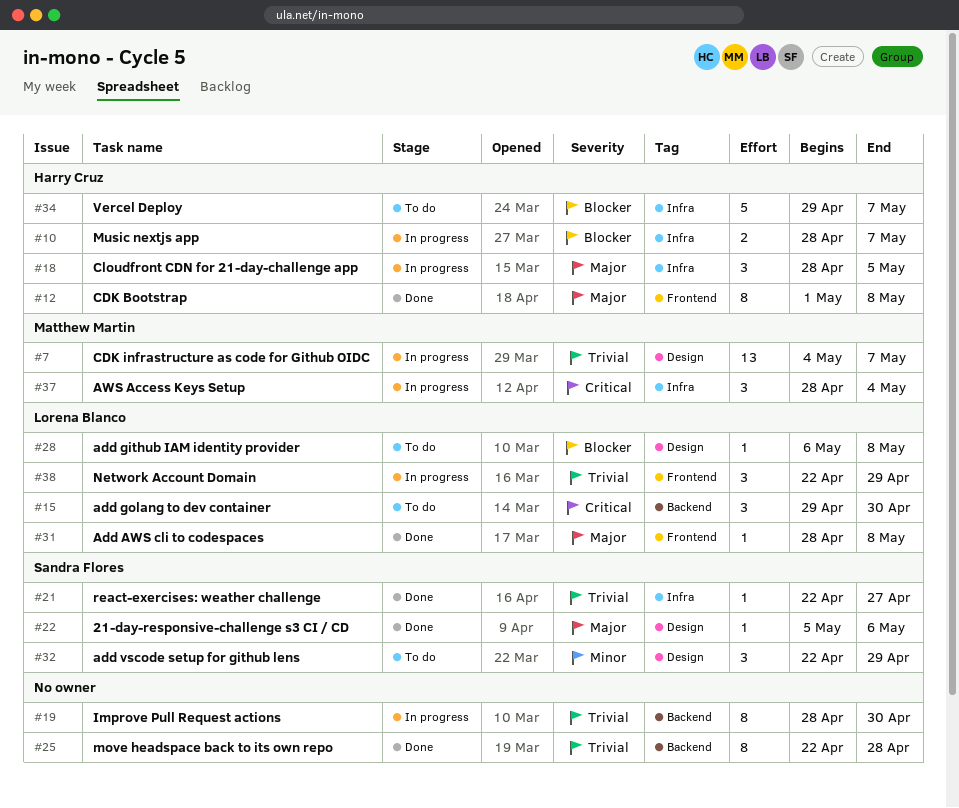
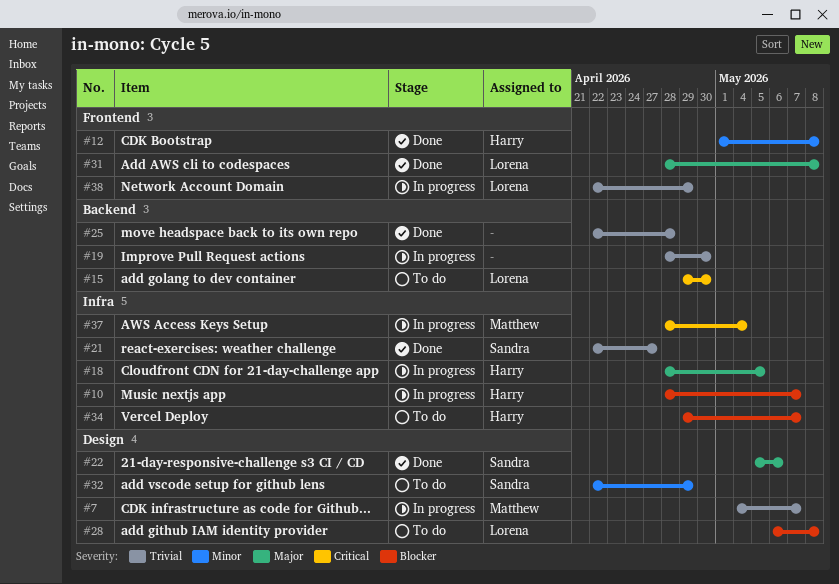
#12, priority: Major -> Minor

